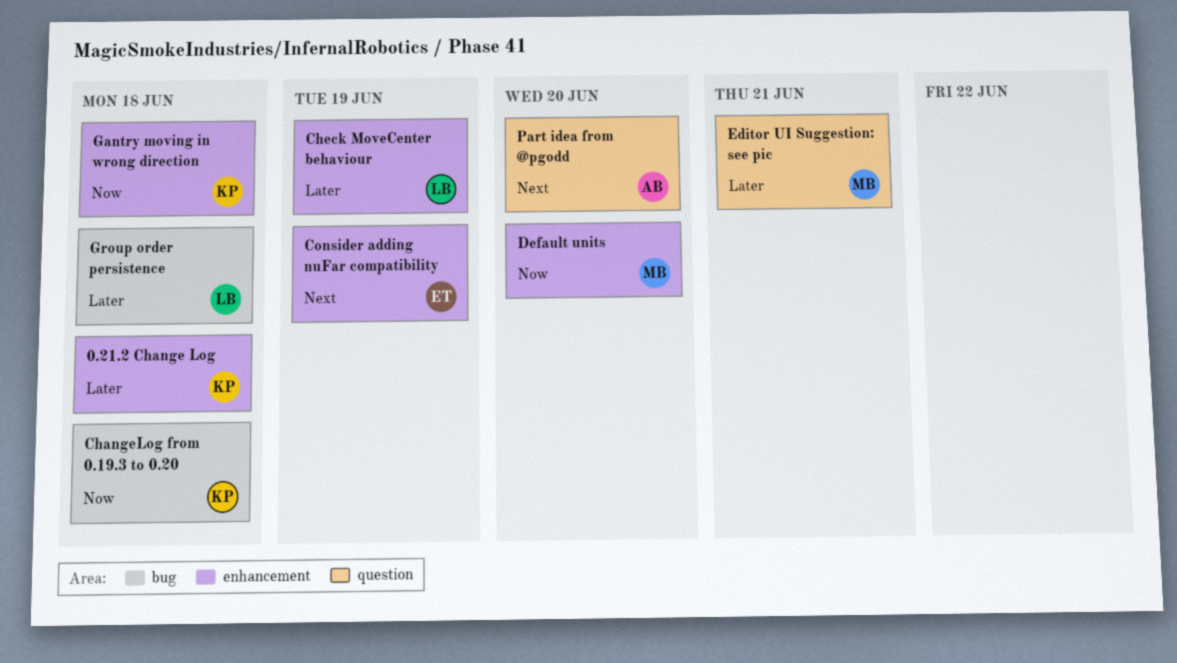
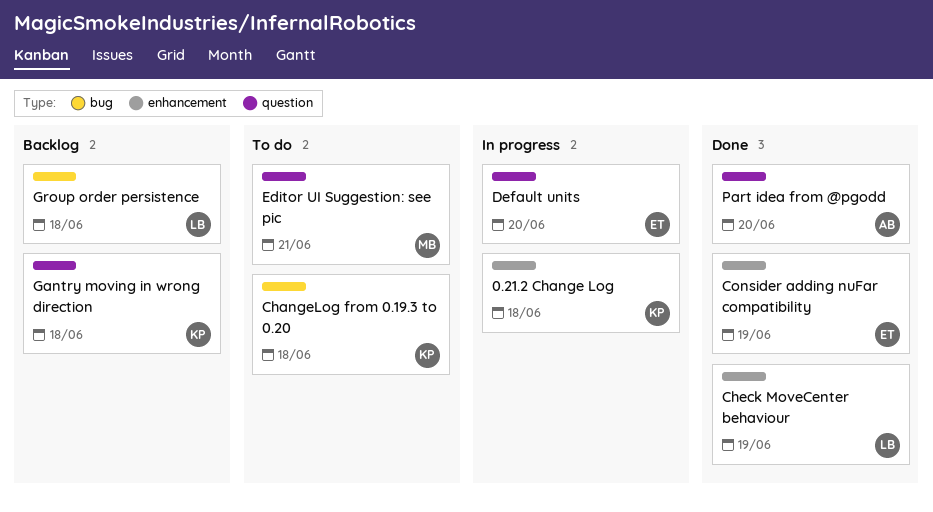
Default units, owner: MB -> ET
Default units, label: enhancement -> question
Gantry moving in wrong direction, label: enhancement -> question

